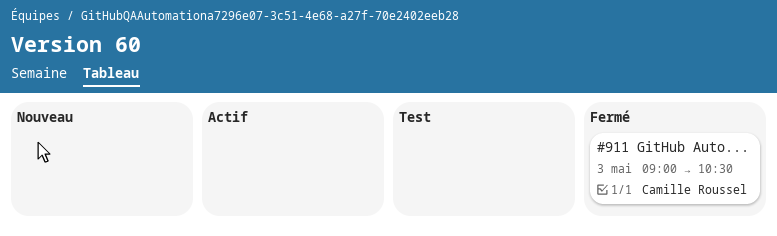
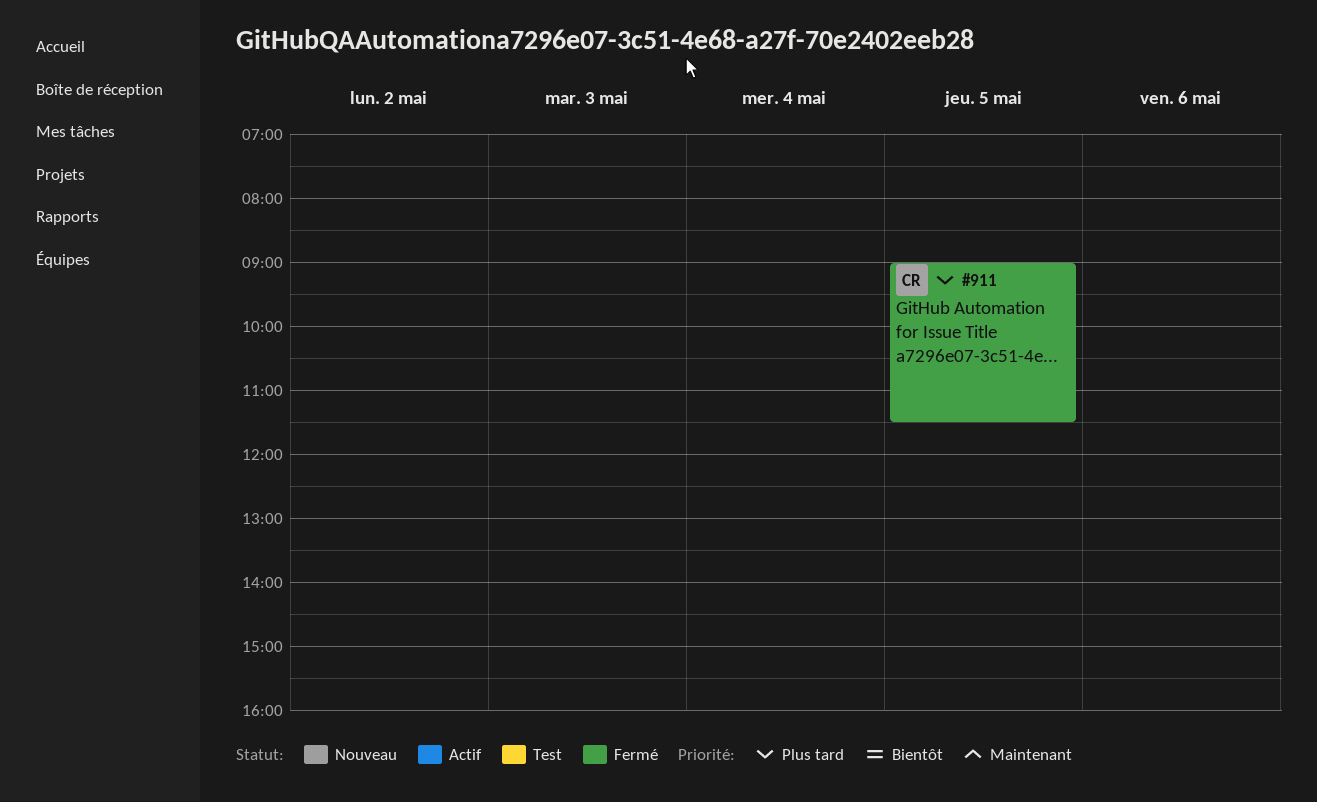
#911, day: May 3 -> May 5
#911, ends: 10:30 -> 11:30

